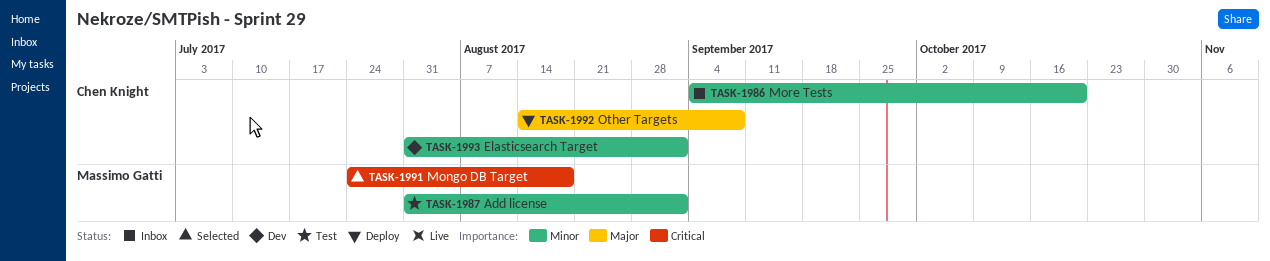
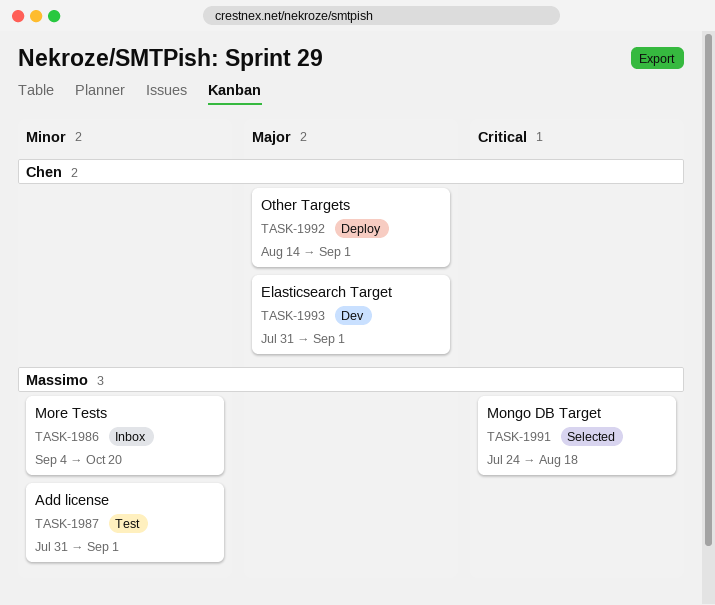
TASK-1986, owner: Chen Knight -> Massimo Gatti
TASK-1992, due: Sep 8 -> Sep 1
TASK-1993, priority: Minor -> Major

